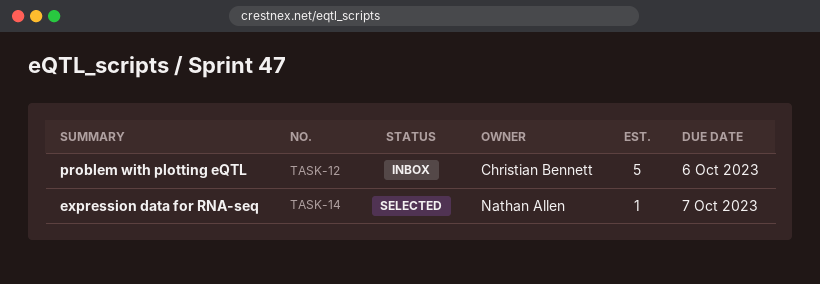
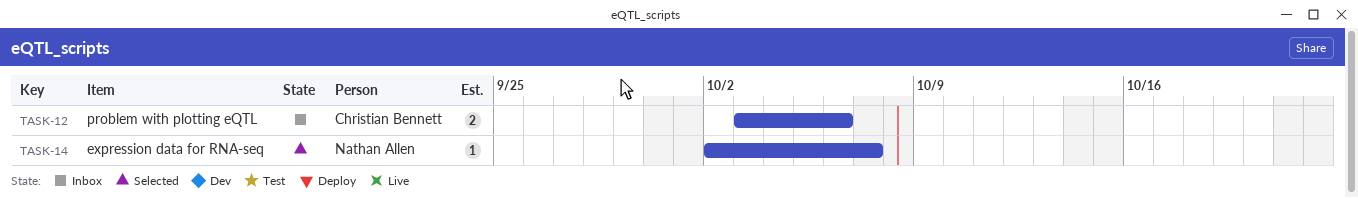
TASK-12, estimate: 5 -> 2

